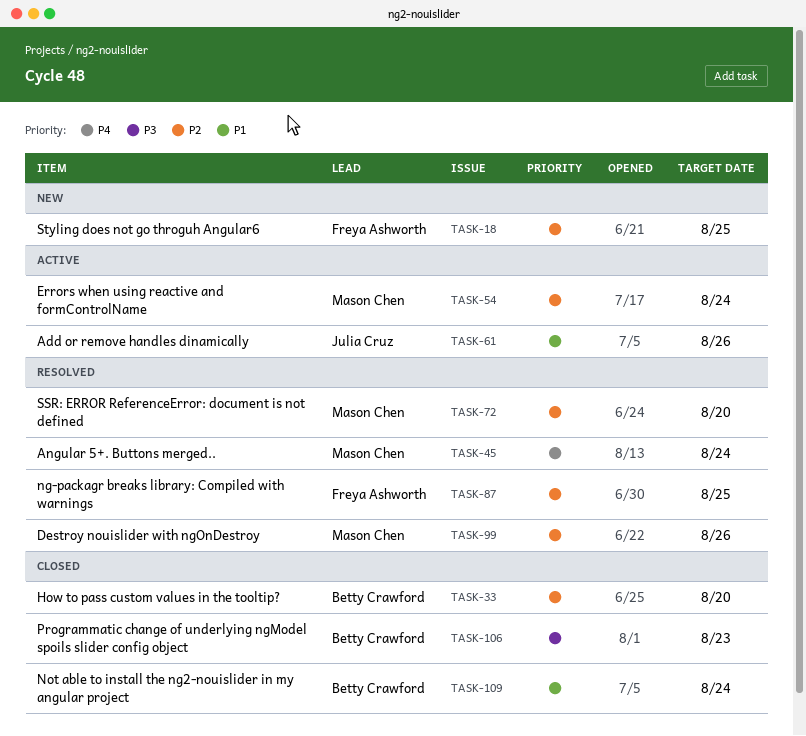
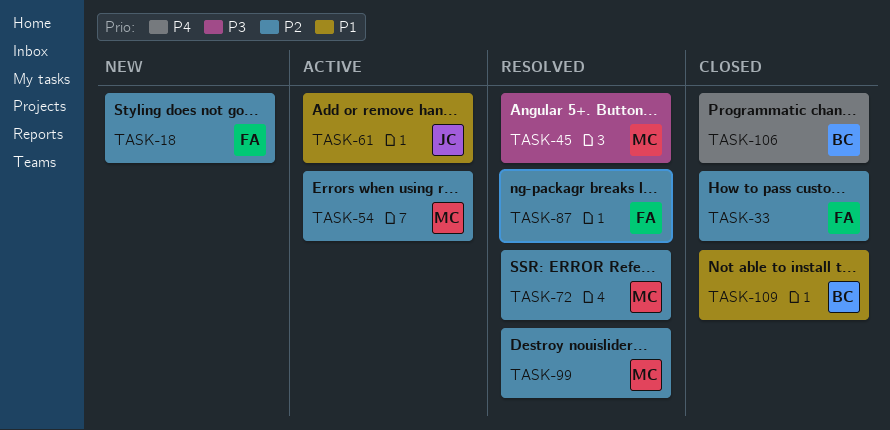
TASK-33, owner: Betty Crawford -> Freya Ashworth
TASK-45, priority: P4 -> P3
TASK-106, priority: P3 -> P4

